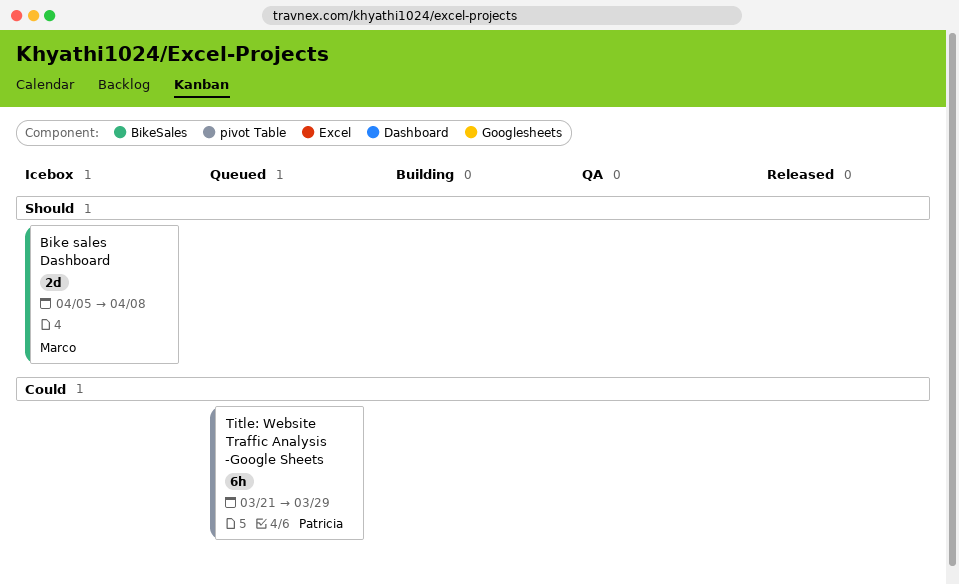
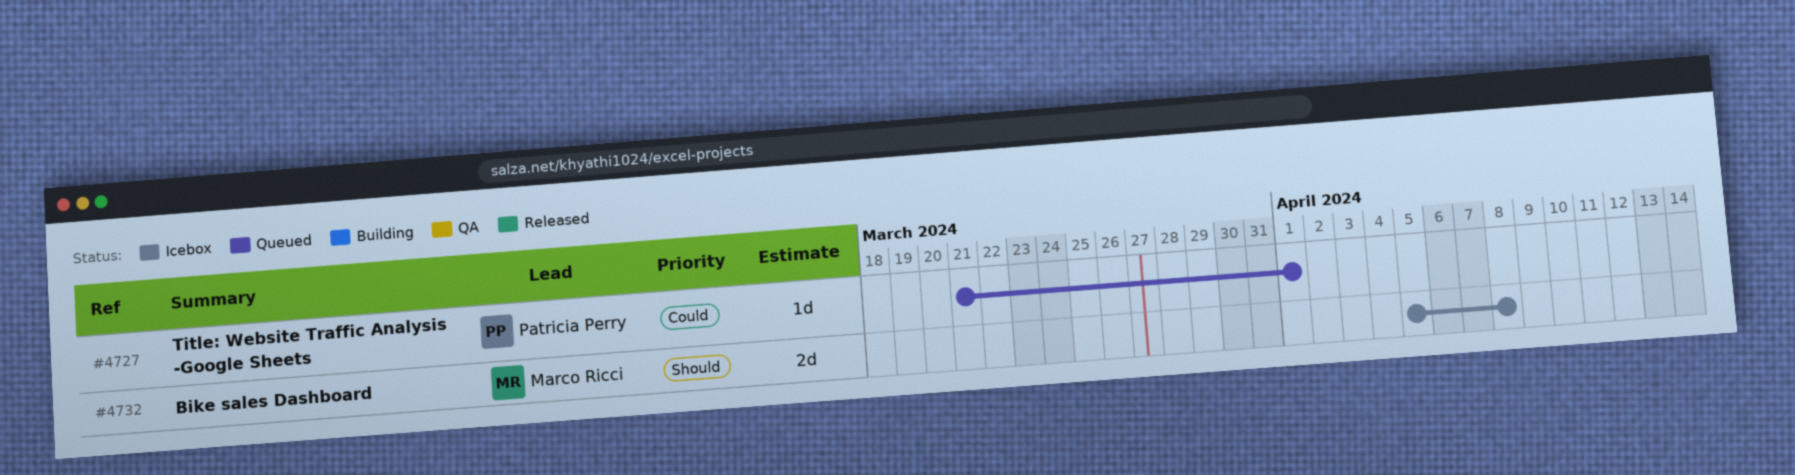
Title: Website Traffic Analysis -Google Sheets, estimate: 6h -> 1d
Title: Website Traffic Analysis -Google Sheets, due: Mar 29 -> Apr 1

